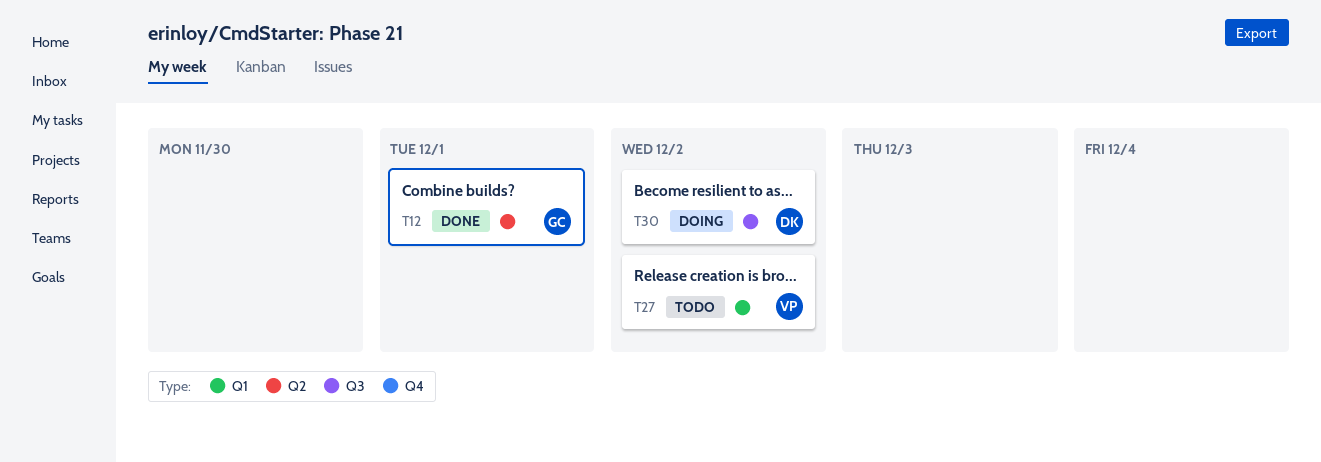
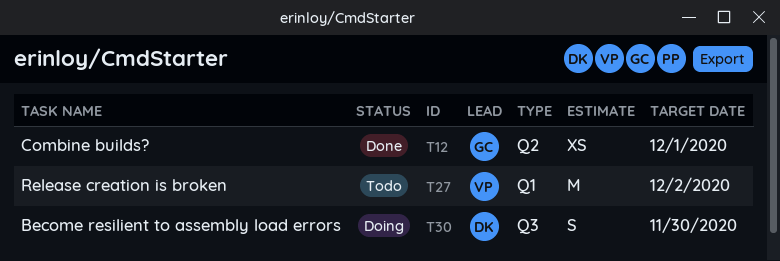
T30, due: Dec 2 -> Nov 30

